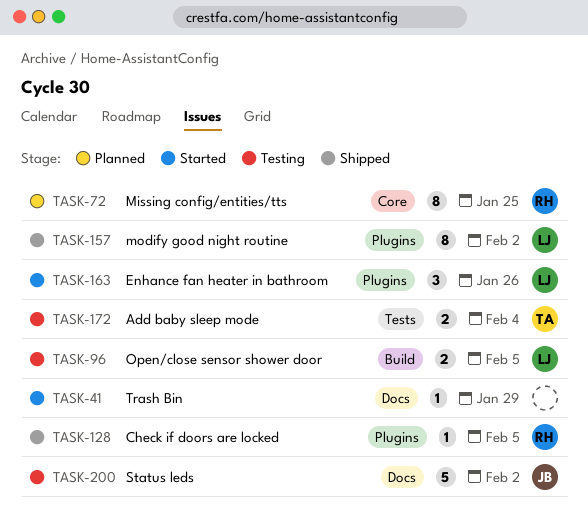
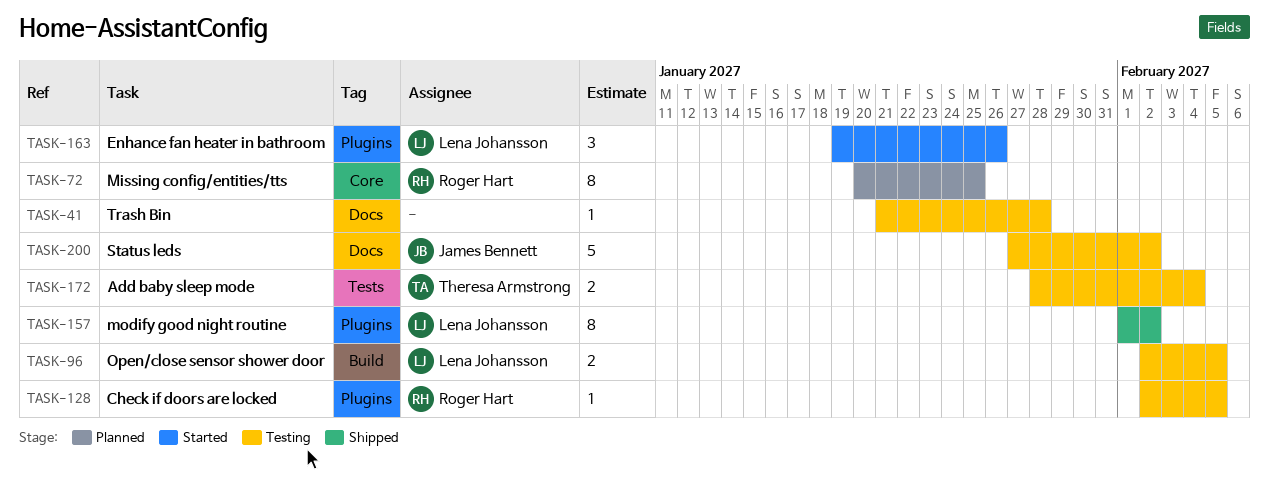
TASK-41, status: Started -> Testing
TASK-41, due: Jan 29 -> Jan 28
TASK-128, status: Shipped -> Testing

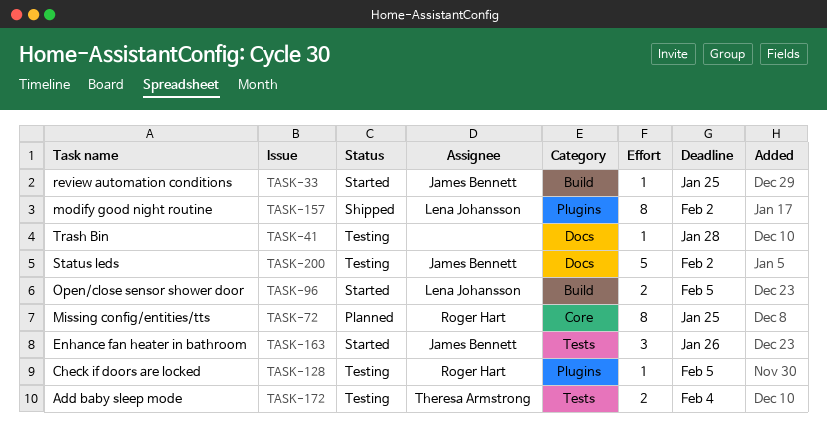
TASK-33: none -> present
TASK-96, status: Testing -> Started
TASK-163, owner: Lena Johansson -> James Bennett
TASK-163, label: Plugins -> Tests

